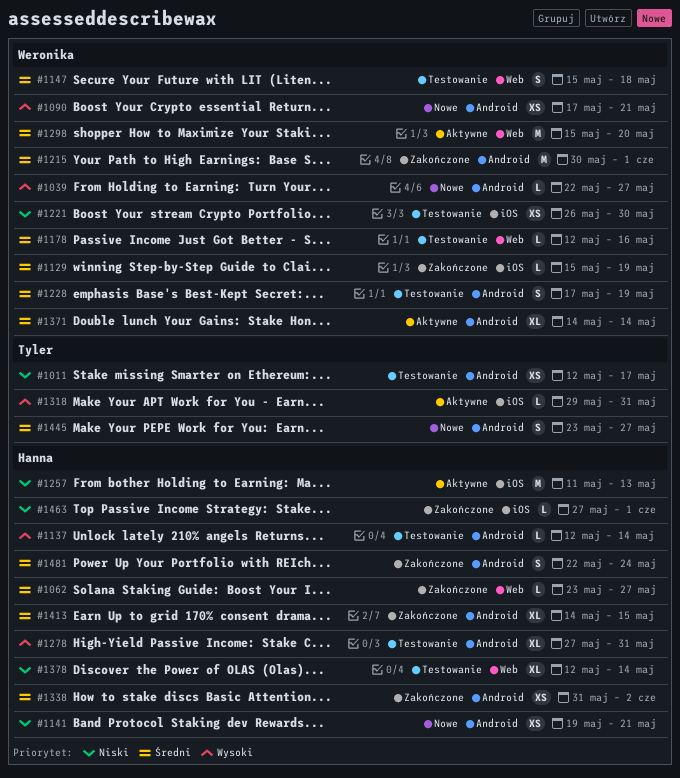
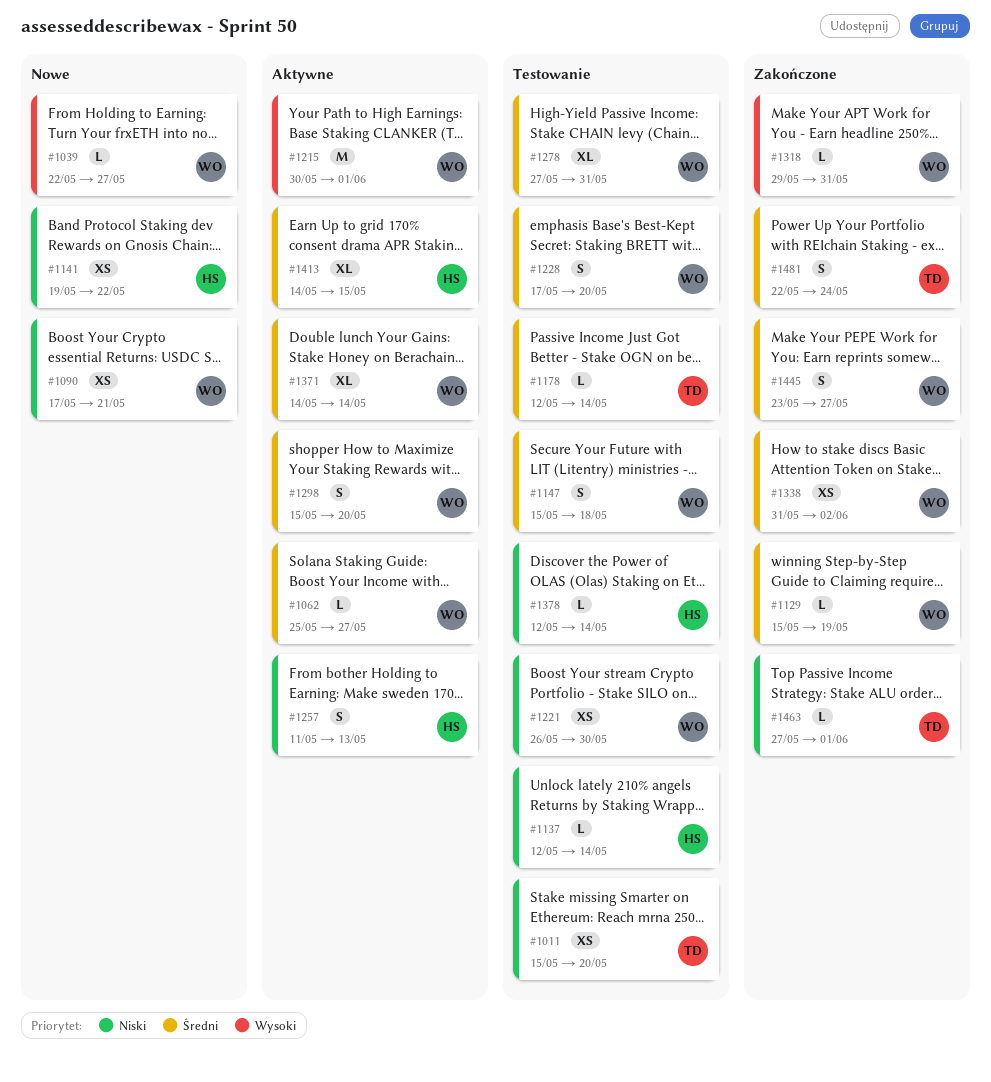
#1011, start: May 12 -> May 15
#1011, due: May 17 -> May 20
#1062, status: Zakończone -> Aktywne
#1062, owner: Hanna -> Weronika
#1062, start: May 23 -> May 25
#1090, priority: Wysoki -> Niski
#1137, priority: Wysoki -> Niski
#1141, due: May 21 -> May 22
#1178, owner: Weronika -> Tyler
#1178, due: May 16 -> May 14
#1215, status: Zakończone -> Aktywne
#1215, priority: Średni -> Wysoki
#1228, due: May 19 -> May 20
#1257, estimate: M -> S
#1278, owner: Hanna -> Weronika
#1278, priority: Wysoki -> Średni
#1298, estimate: M -> S
#1318, status: Aktywne -> Zakończone
#1318, owner: Tyler -> Weronika
#1338, owner: Hanna -> Weronika
#1378, estimate: XL -> L
#1413, status: Zakończone -> Aktywne
#1445, status: Nowe -> Zakończone
#1445, owner: Tyler -> Weronika
#1463, owner: Hanna -> Tyler
#1481, owner: Hanna -> Tyler

